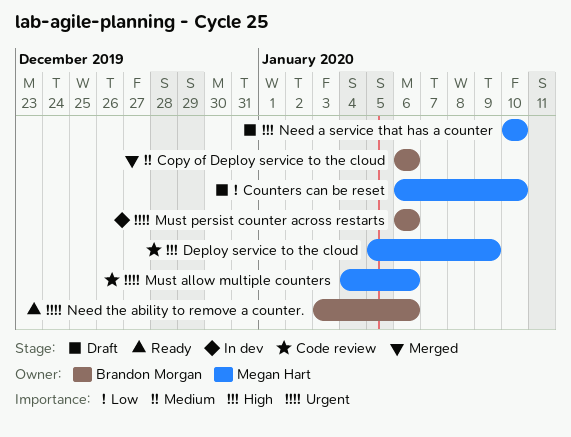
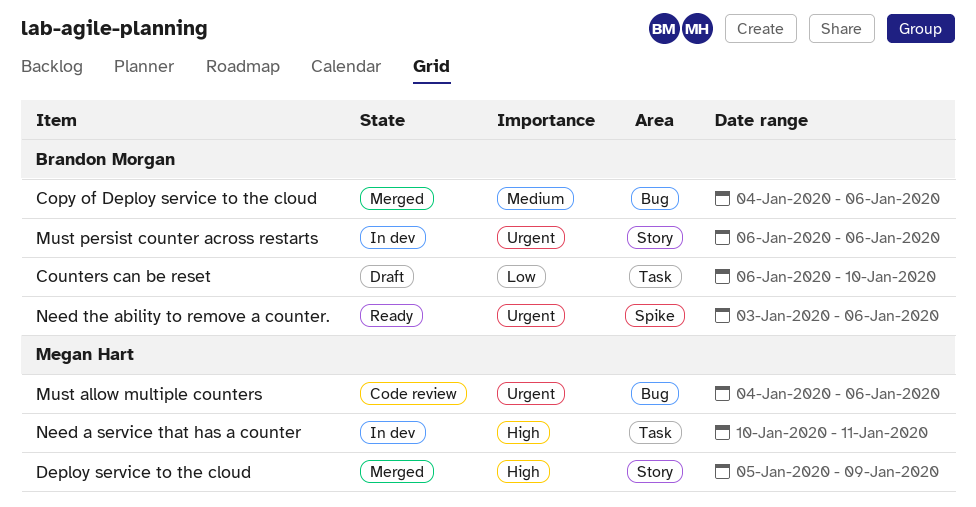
Copy of Deploy service to the cloud, start: Jan 6 -> Jan 4
Counters can be reset, owner: Megan Hart -> Brandon Morgan
Deploy service to the cloud, status: Code review -> Merged
Need a service that has a counter, status: Draft -> In dev
Need a service that has a counter, due: Jan 10 -> Jan 11

